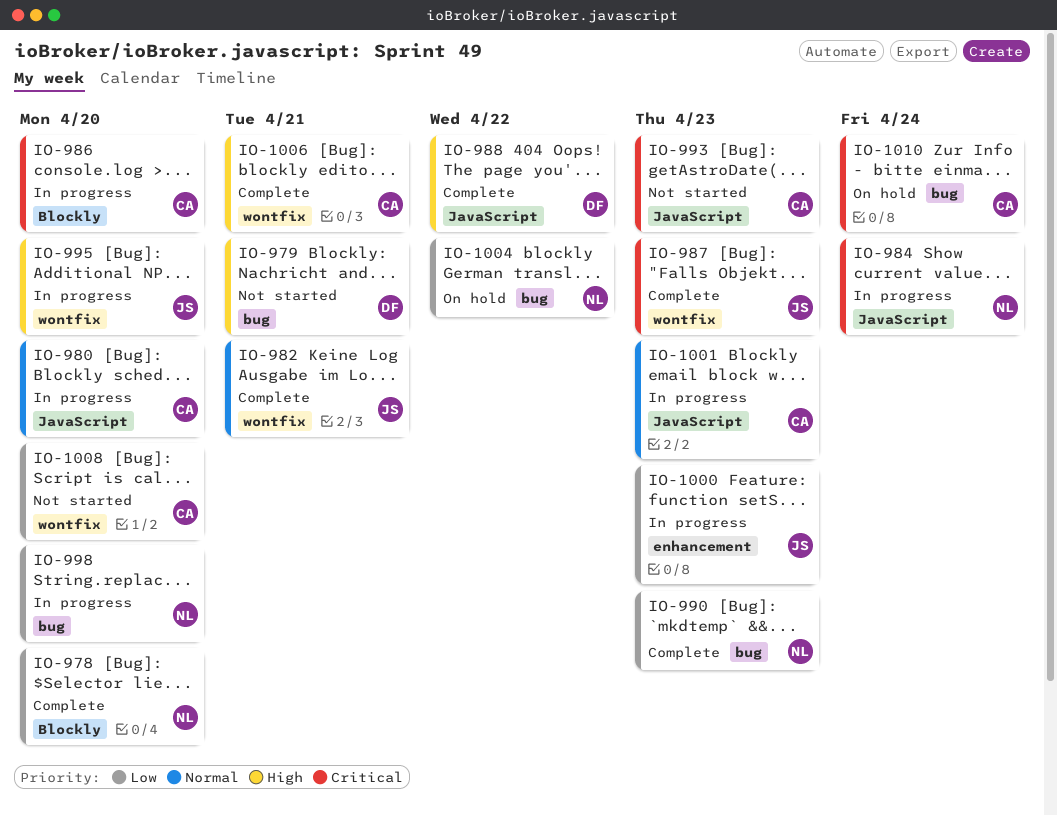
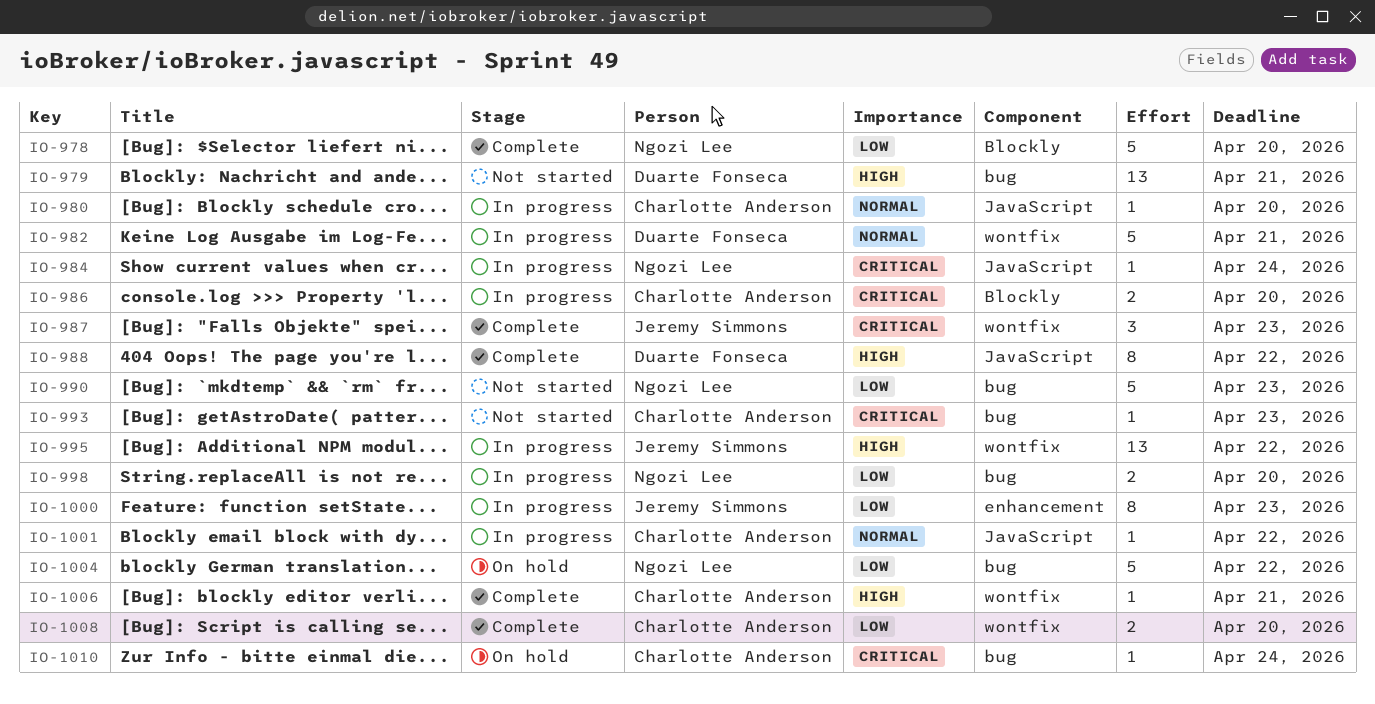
IO-982, status: Complete -> In progress
IO-982, owner: Jeremy Simmons -> Duarte Fonseca
IO-990, status: Complete -> Not started
IO-993, label: JavaScript -> bug
IO-995, due: Apr 20 -> Apr 22
IO-1001, due: Apr 23 -> Apr 22
IO-1008, status: Not started -> Complete

